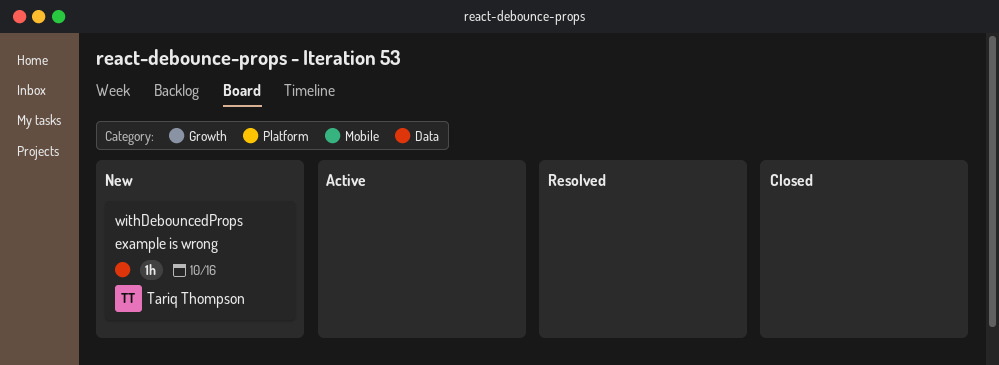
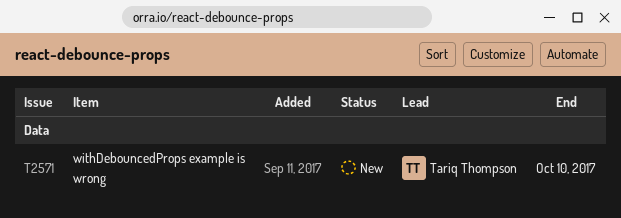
withDebouncedProps example is wrong, due: Oct 16 -> Oct 10

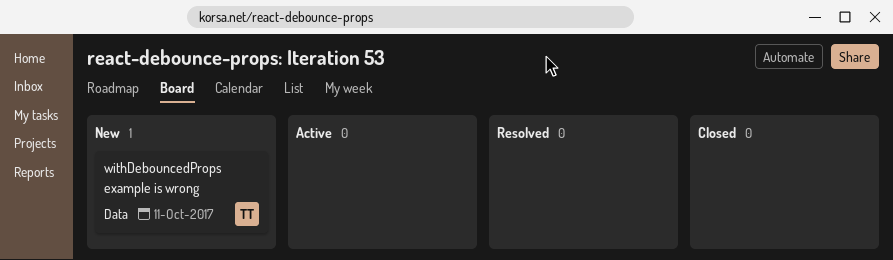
withDebouncedProps example is wrong, due: Oct 10 -> Oct 11

